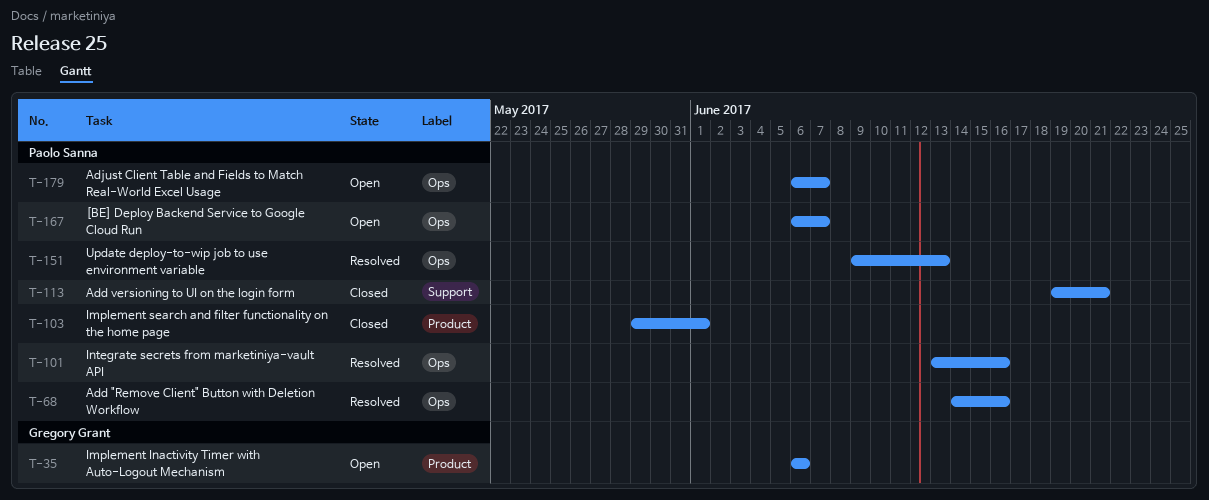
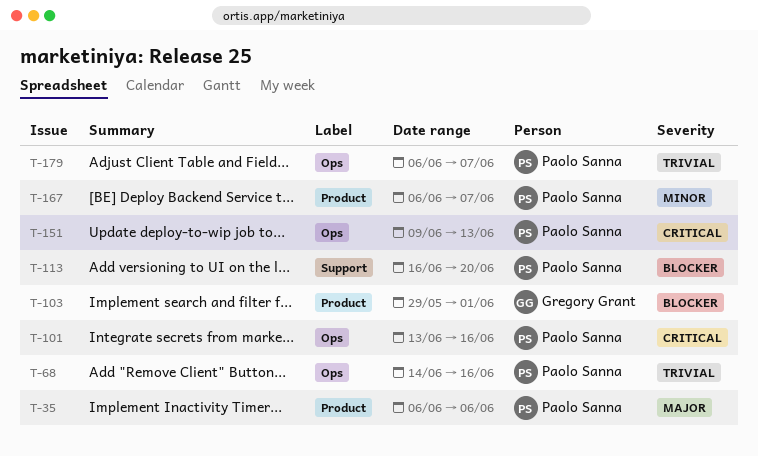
T-35, owner: Gregory Grant -> Paolo Sanna
T-103, owner: Paolo Sanna -> Gregory Grant
T-113, start: Jun 19 -> Jun 16
T-113, due: Jun 21 -> Jun 20
T-167, label: Ops -> Product

